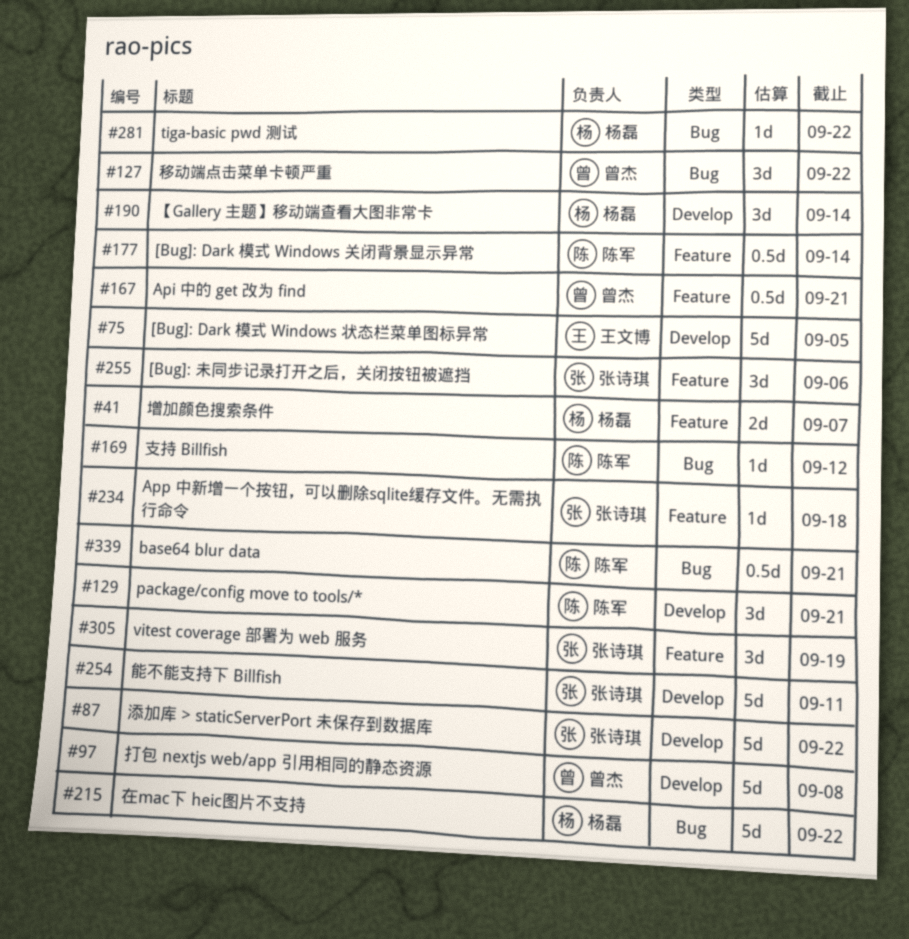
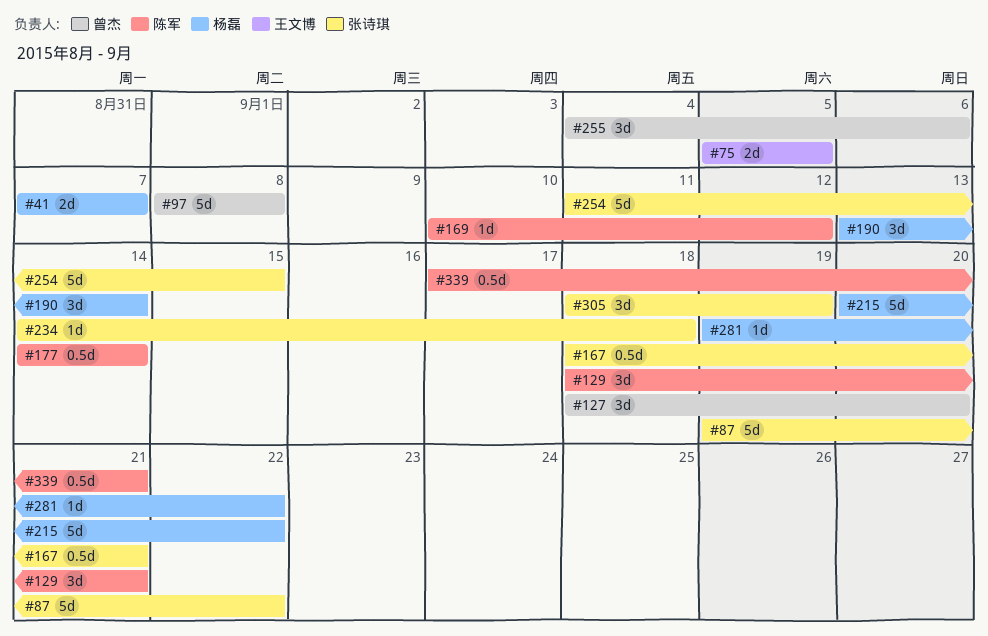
#75, estimate: 5d -> 2d
#127, due: Sep 22 -> Sep 20
#167, owner: 曾杰 -> 张诗琪
#254, due: Sep 11 -> Sep 15
#255, owner: 张诗琪 -> 曾杰

